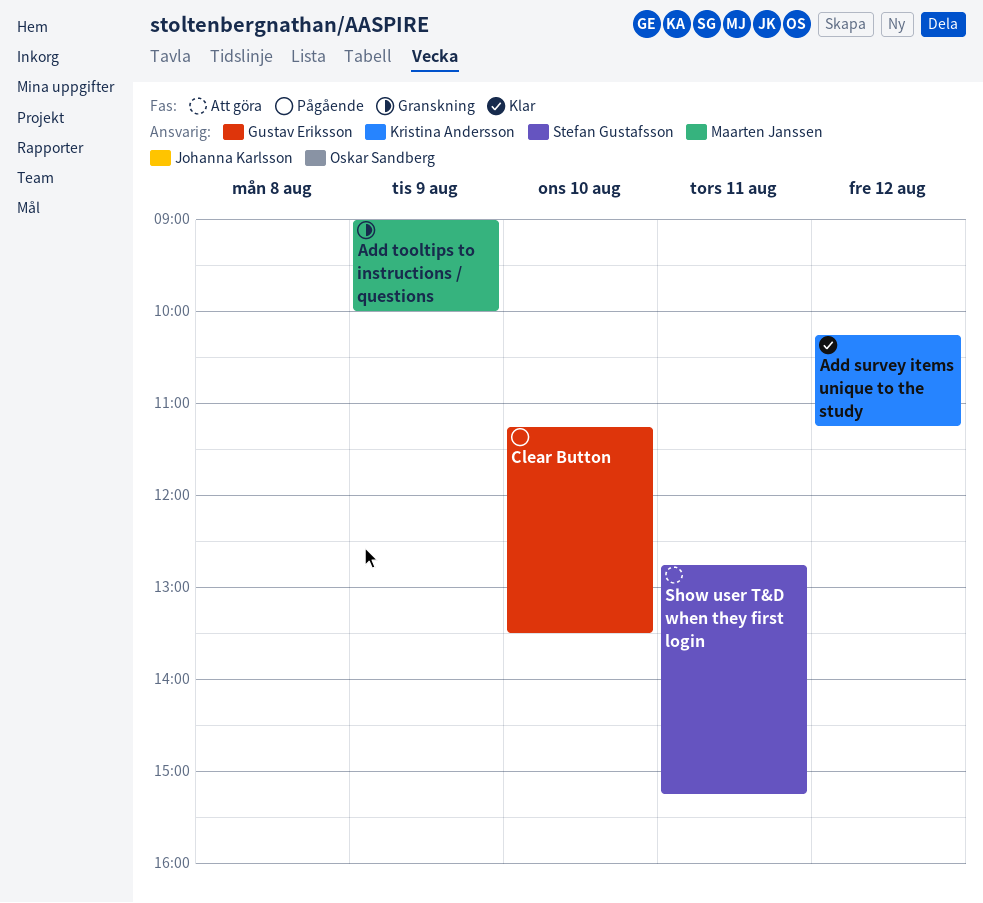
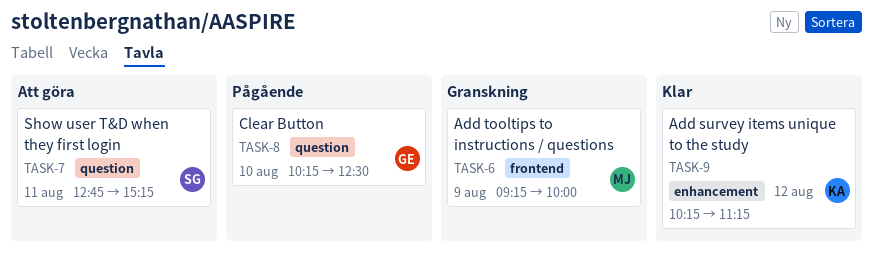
Add tooltips to instructions / questions, begins: 09:00 -> 09:15
Clear Button, begins: 11:15 -> 10:15
Clear Button, ends: 13:30 -> 12:30

